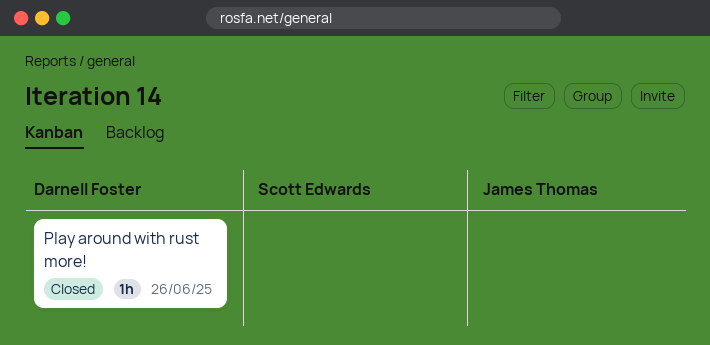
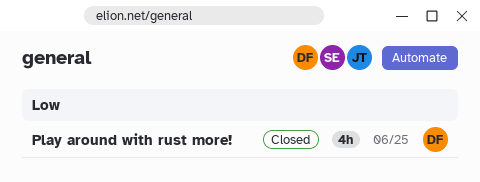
Play around with rust more!, estimate: 1h -> 4h
Play around with rust more!, due: Jun 26 -> Jun 25

